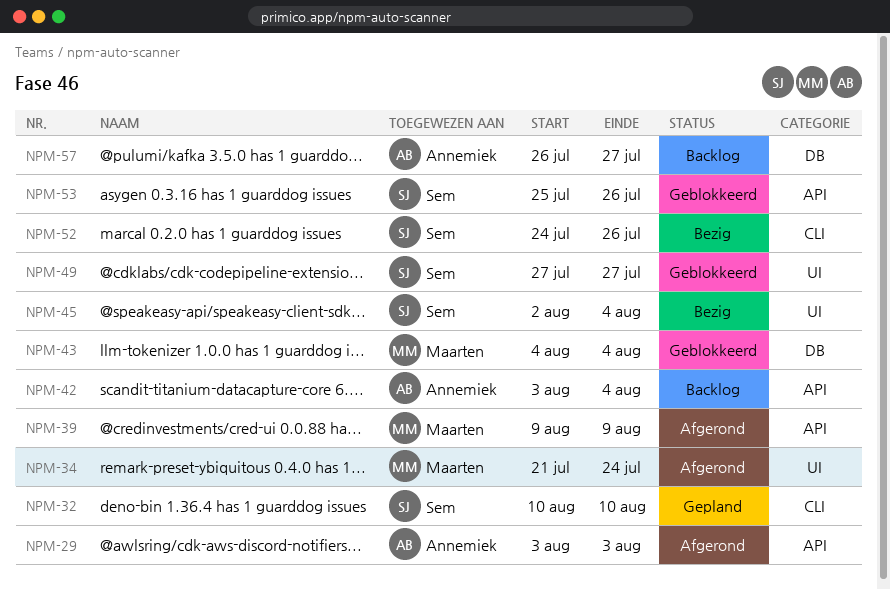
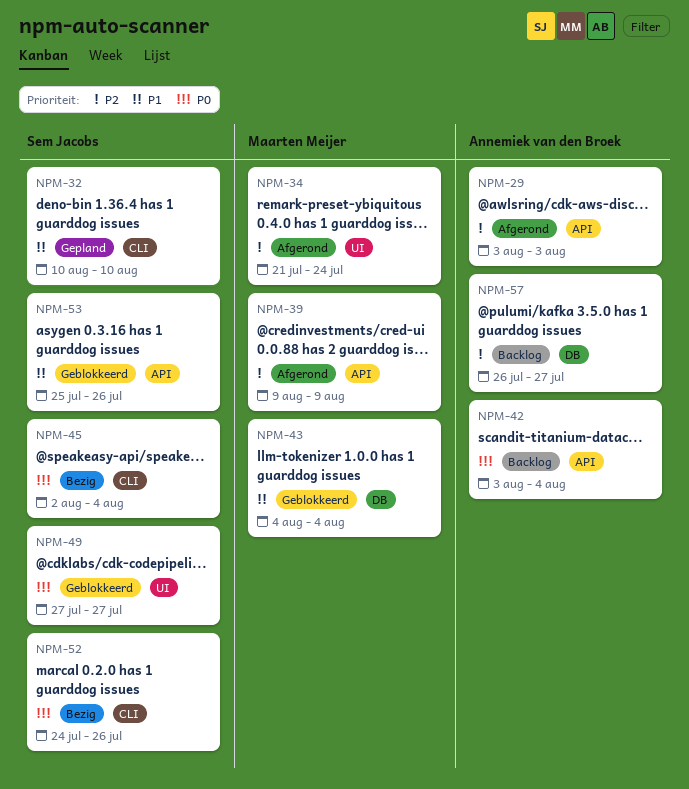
NPM-45, label: UI -> CLI

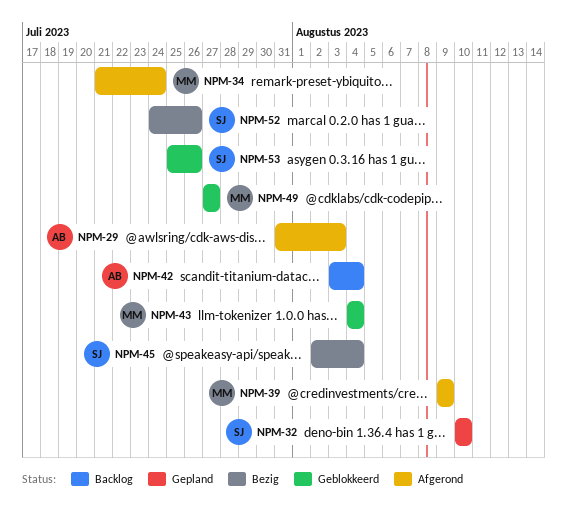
NPM-29, start: Aug 3 -> Jul 31
NPM-49, owner: Sem Jacobs -> Maarten Meijer
NPM-57: present -> none

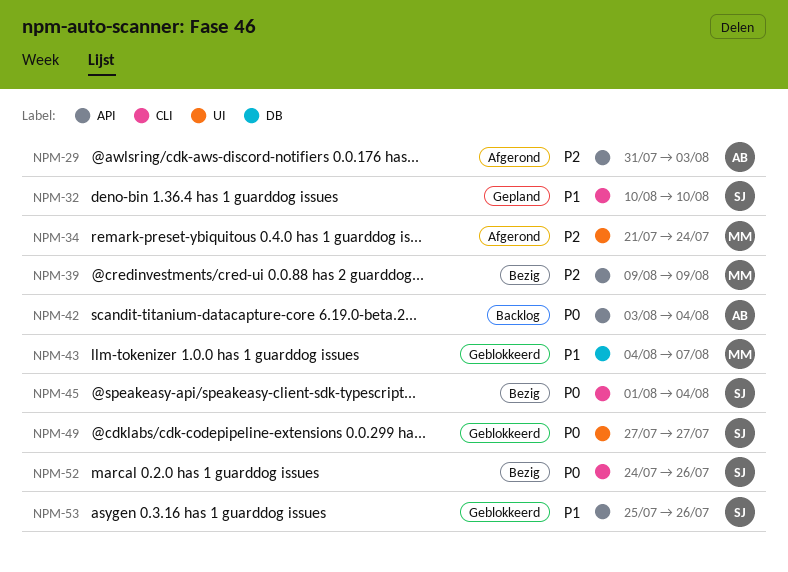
NPM-39, status: Afgerond -> Bezig
NPM-43, due: Aug 4 -> Aug 7
NPM-45, start: Aug 2 -> Aug 1
NPM-49, owner: MM -> SJ

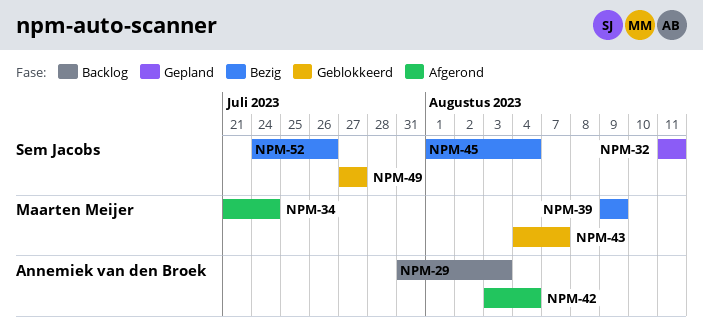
NPM-29, status: Afgerond -> Backlog
NPM-32, start: Aug 10 -> Aug 11
NPM-32, due: Aug 10 -> Aug 11
NPM-42, status: Backlog -> Afgerond
NPM-53: present -> none

